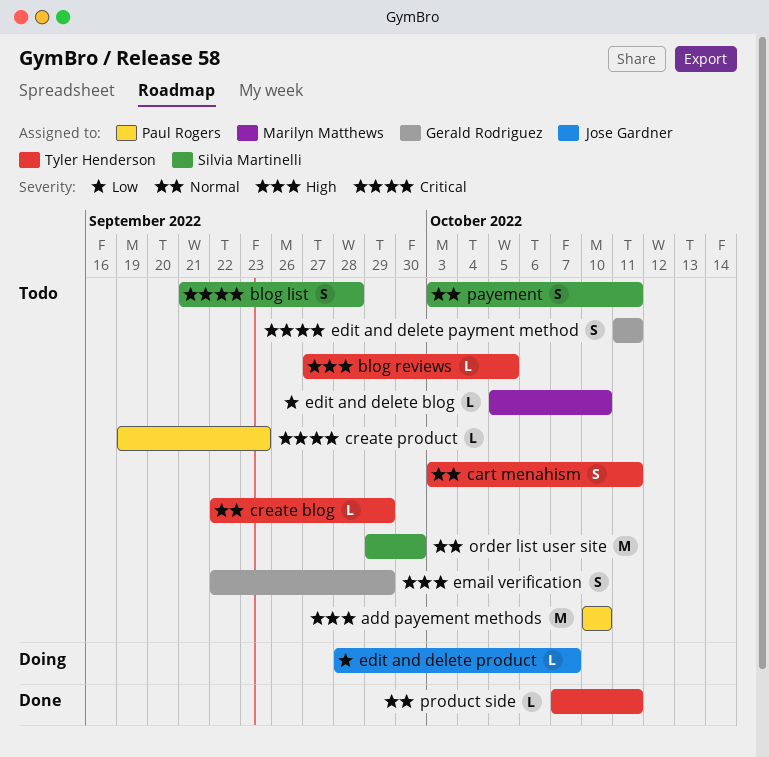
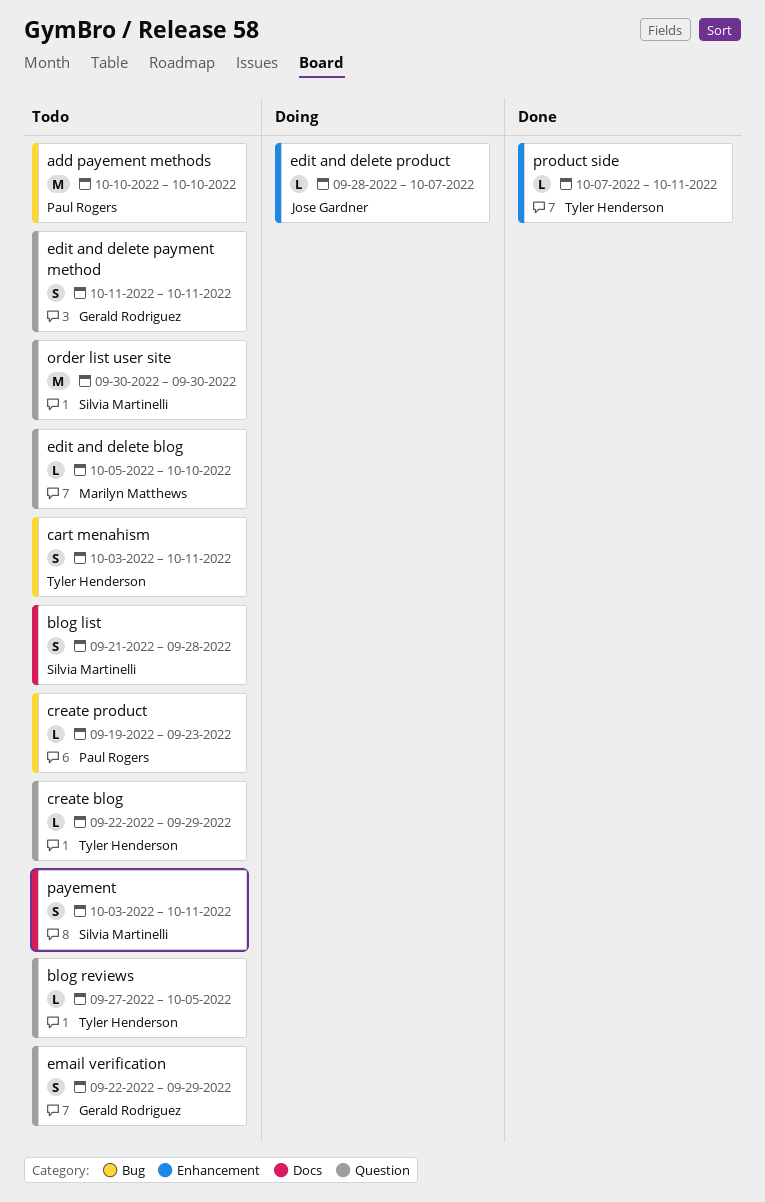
order list user site, start: Sep 29 -> Sep 30

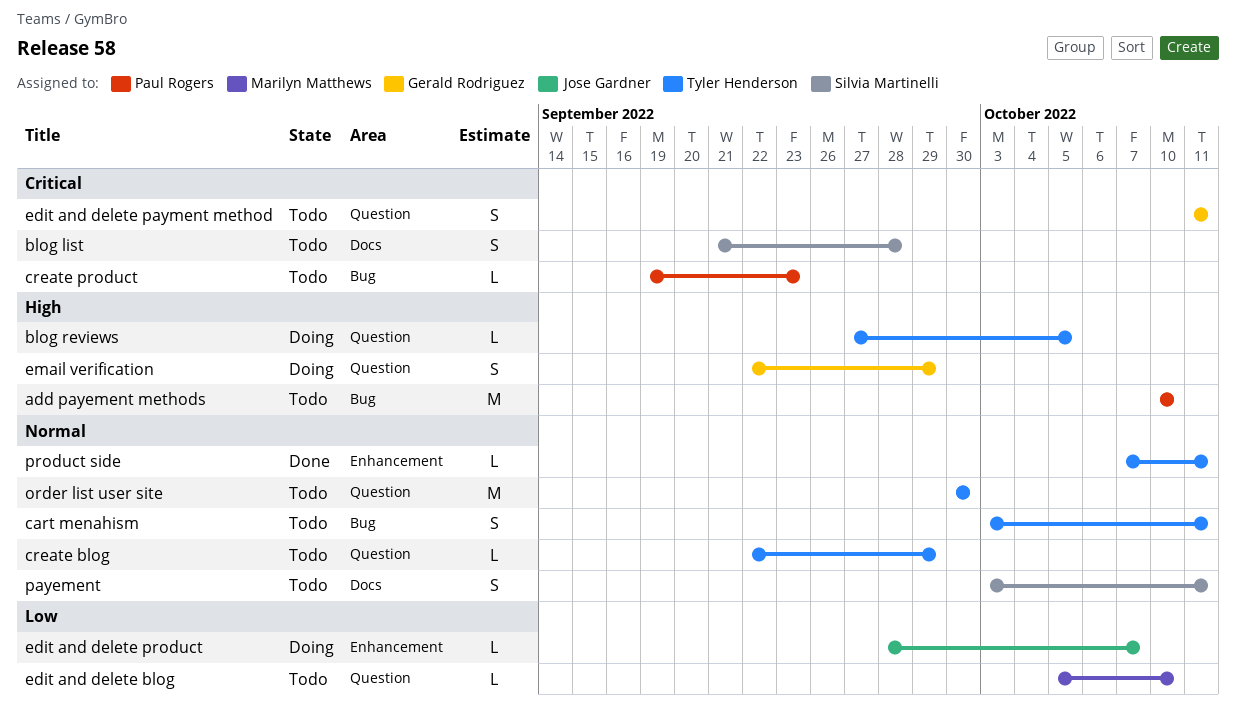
blog reviews, status: Todo -> Doing
email verification, status: Todo -> Doing
order list user site, owner: Silvia Martinelli -> Tyler Henderson

